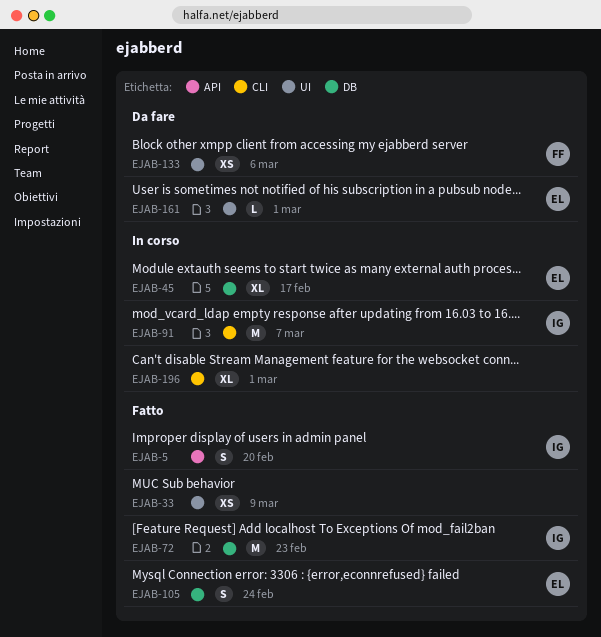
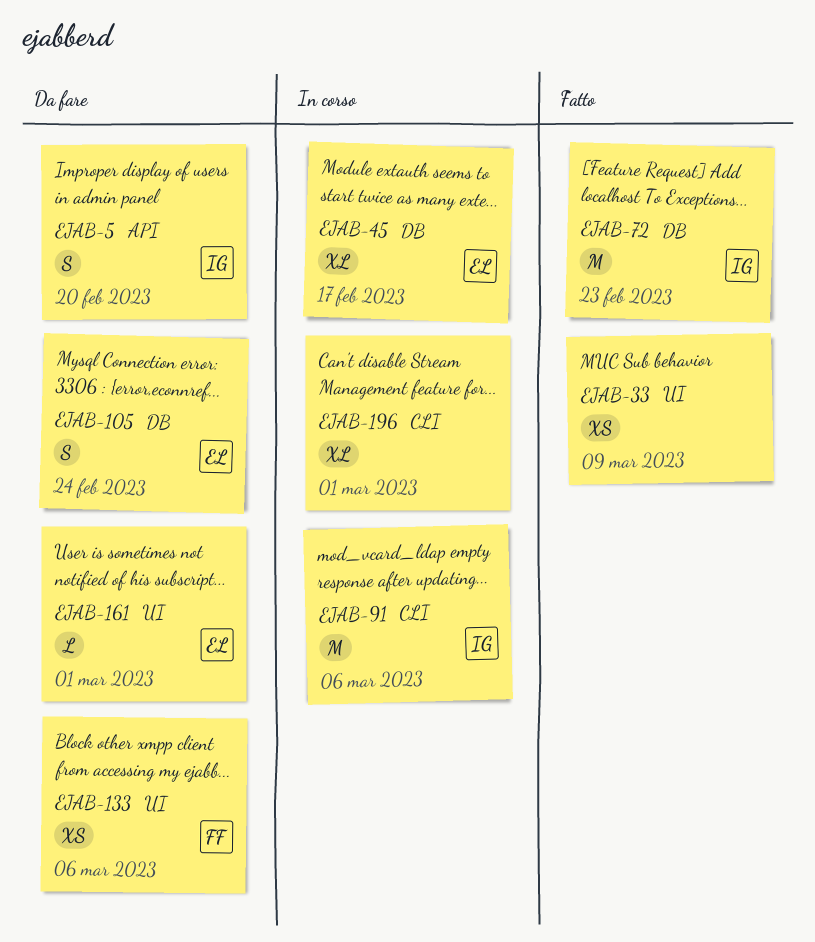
EJAB-5, status: Fatto -> Da fare
EJAB-91, due: Mar 7 -> Mar 6
EJAB-105, status: Fatto -> Da fare

